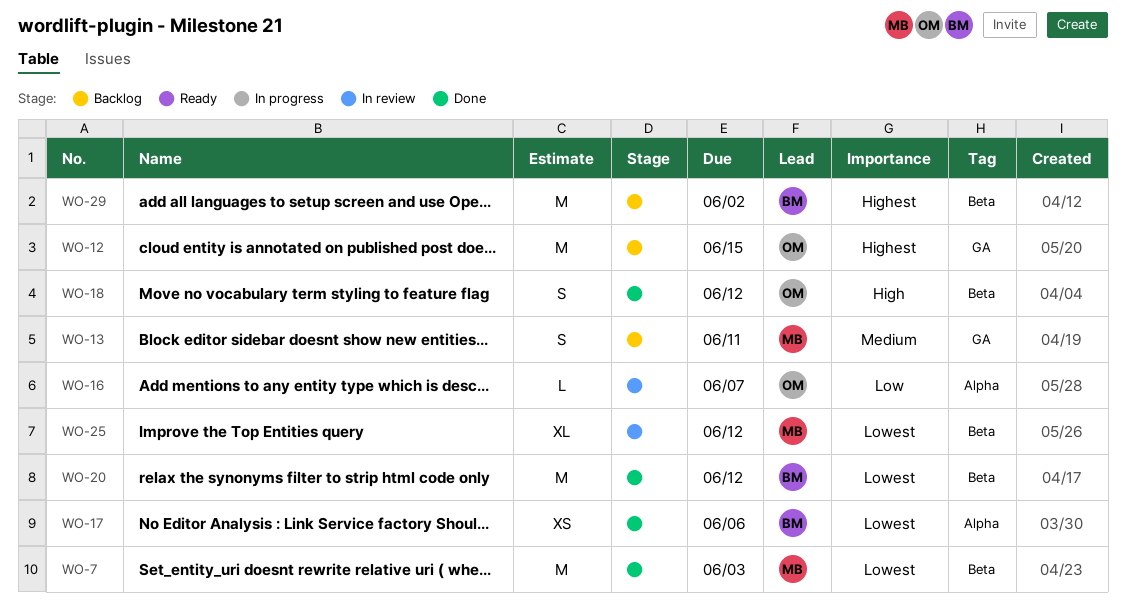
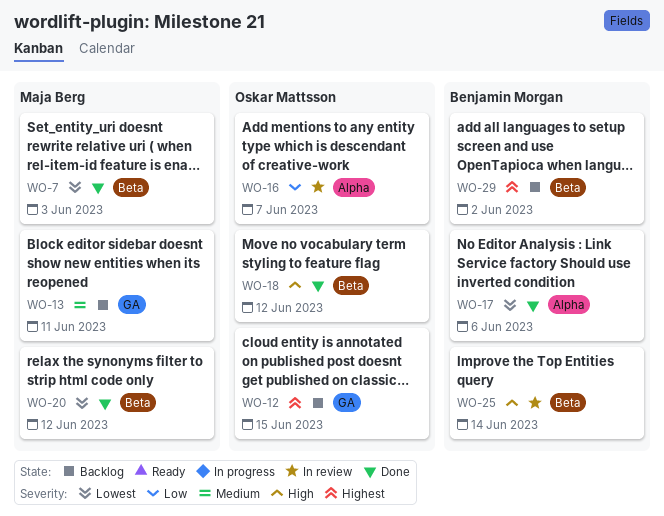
WO-20, owner: Benjamin Morgan -> Maja Berg
WO-25, owner: Maja Berg -> Benjamin Morgan
WO-25, priority: Lowest -> High
WO-25, due: Jun 12 -> Jun 14

